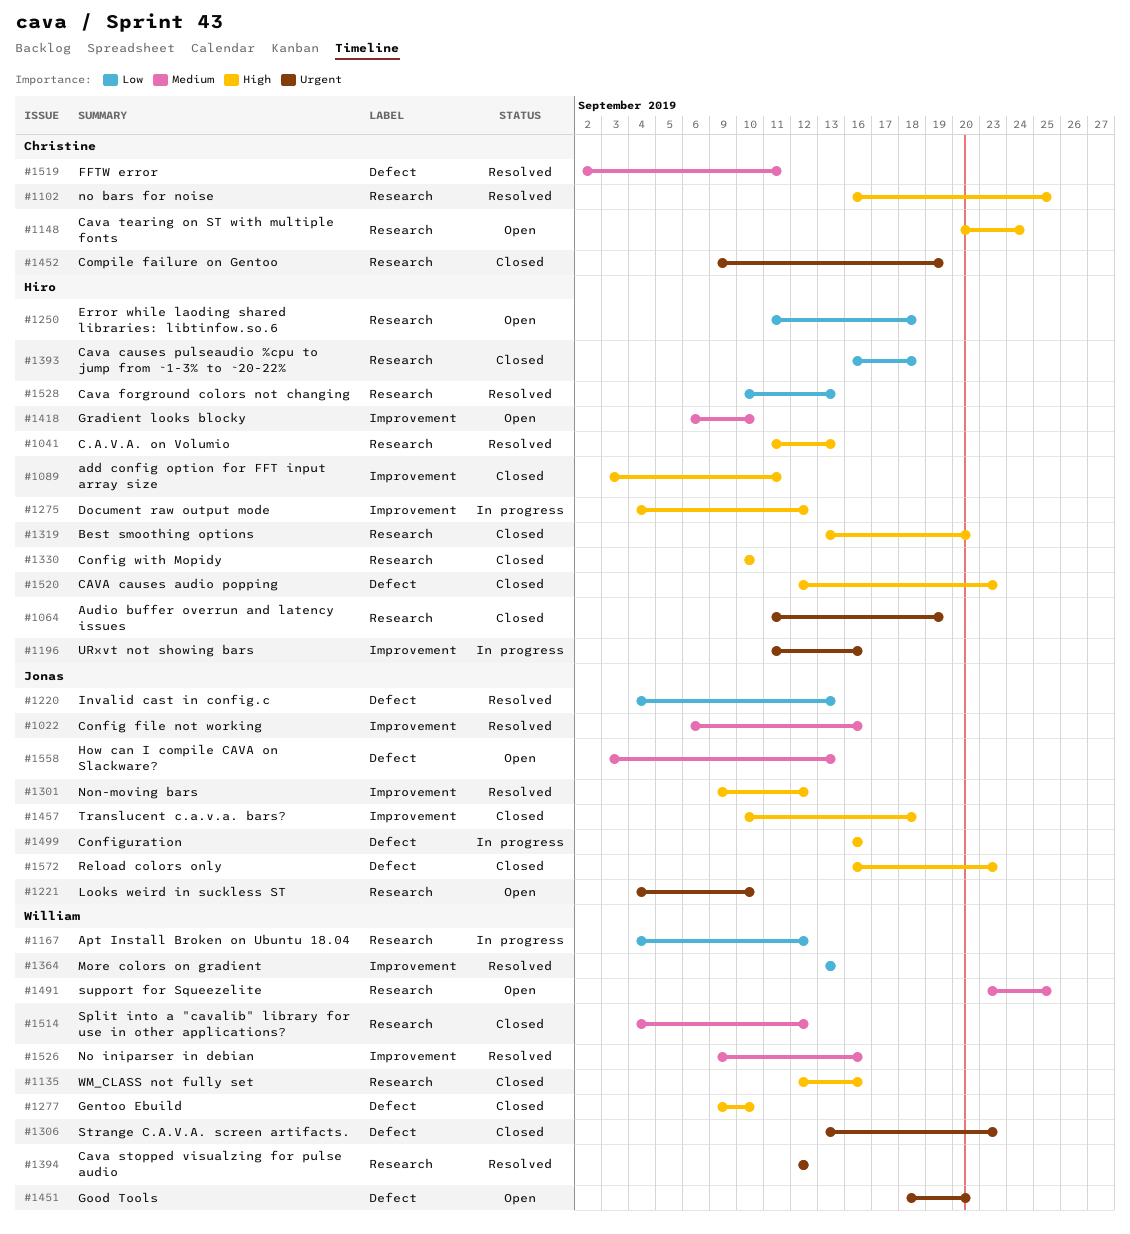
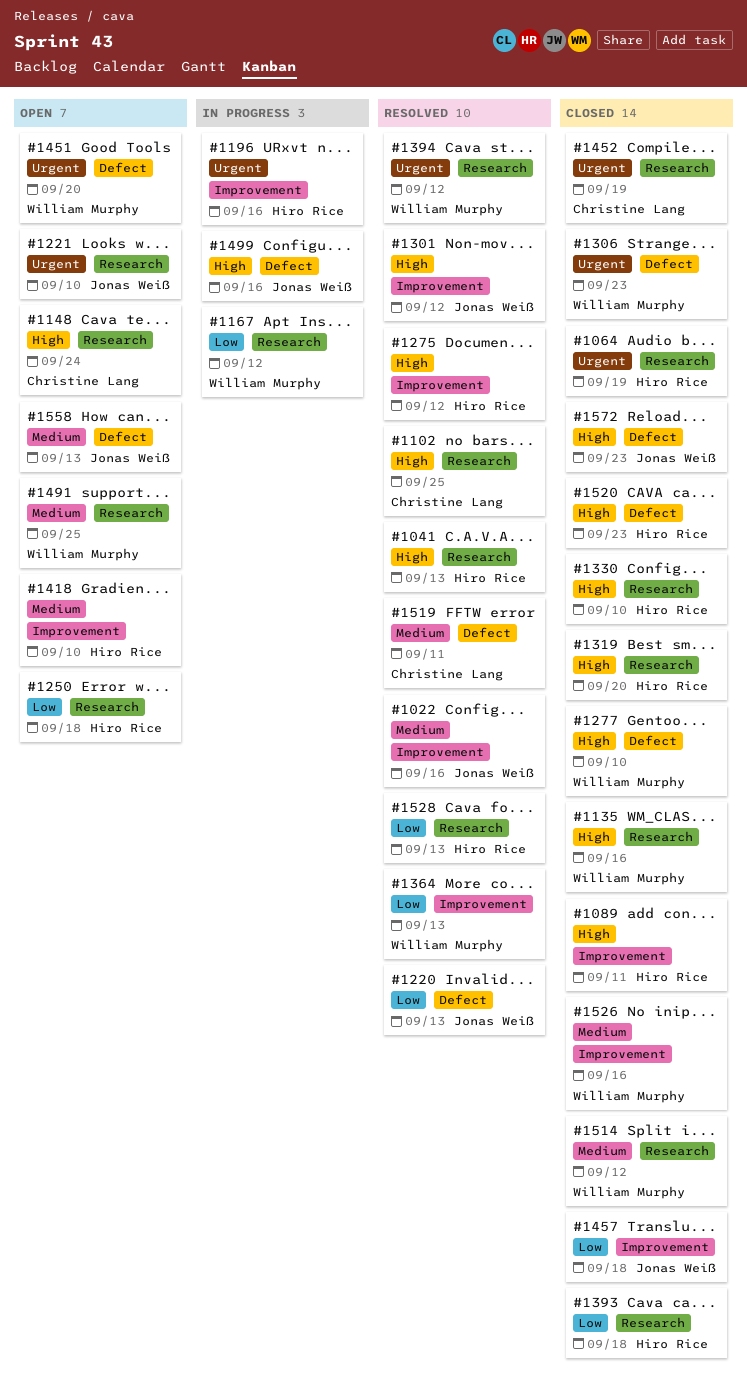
#1275, status: In progress -> Resolved
#1457, priority: High -> Low
#1526, status: Resolved -> Closed

